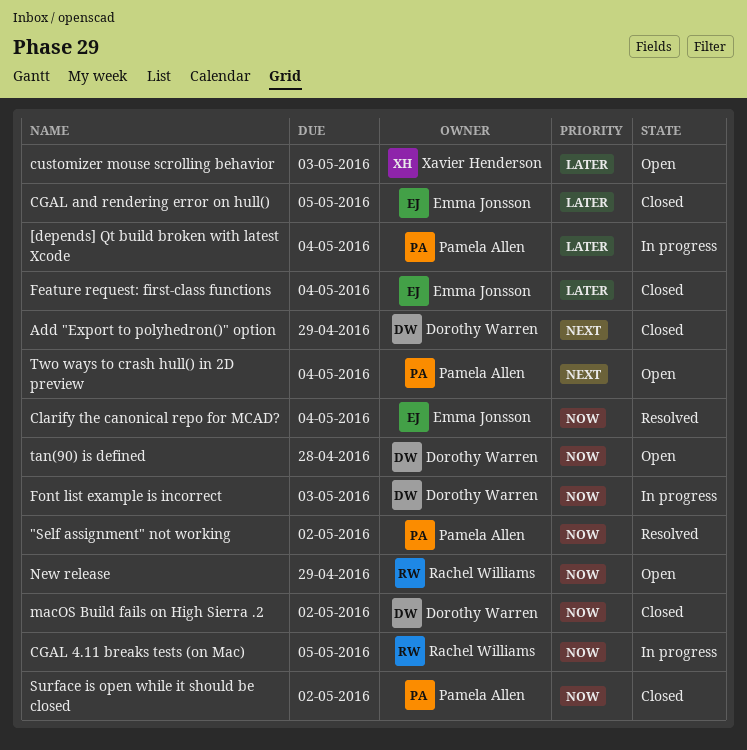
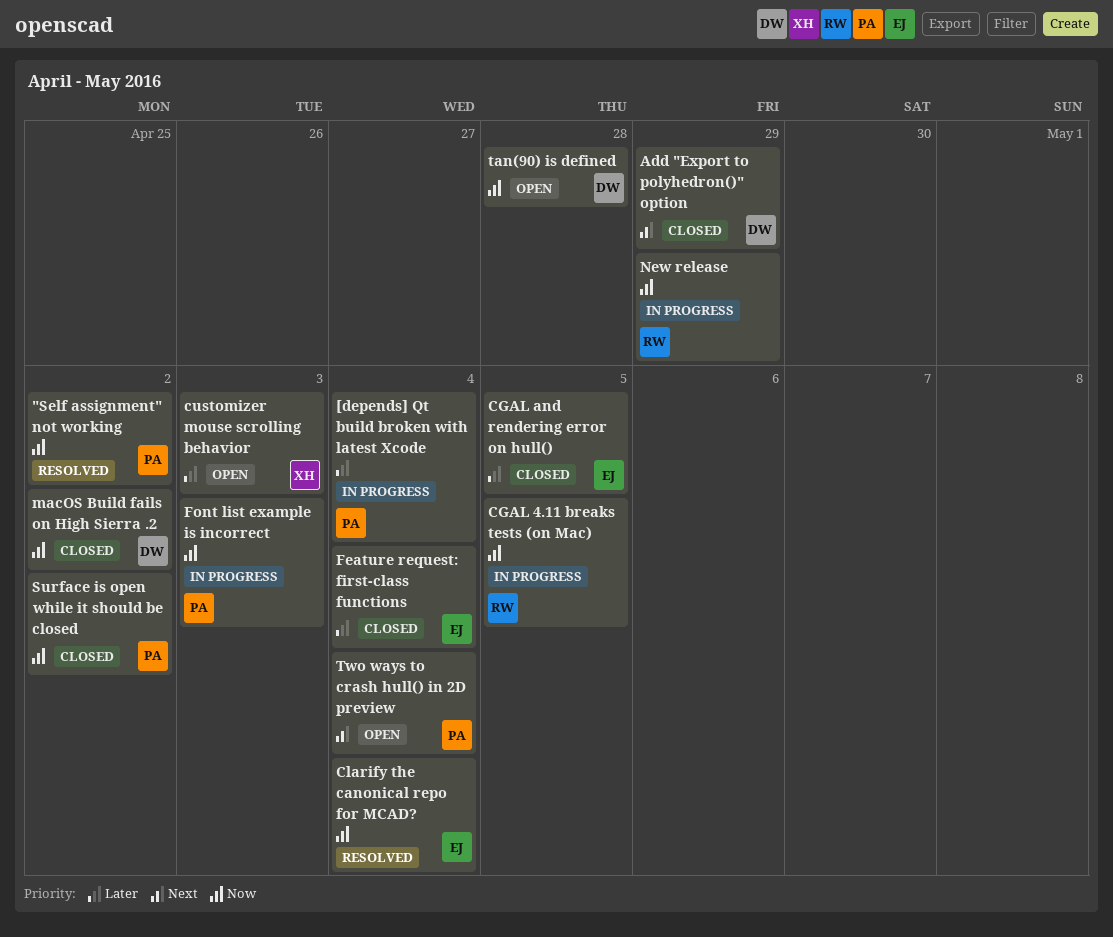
Font list example is incorrect, owner: Dorothy Warren -> Pamela Allen
New release, status: Open -> In progress

